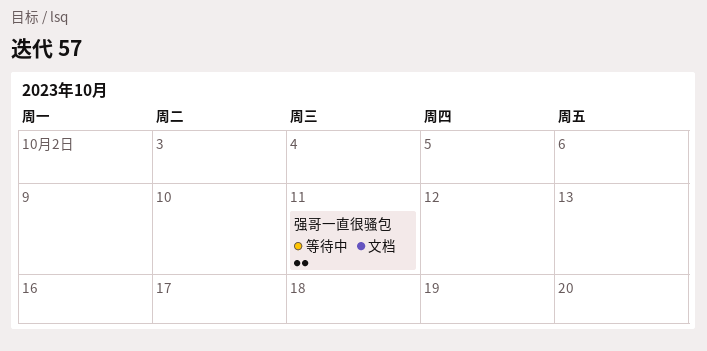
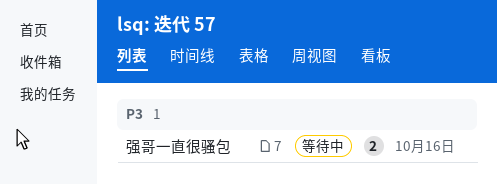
强哥一直很骚包, due: Oct 11 -> Oct 16

